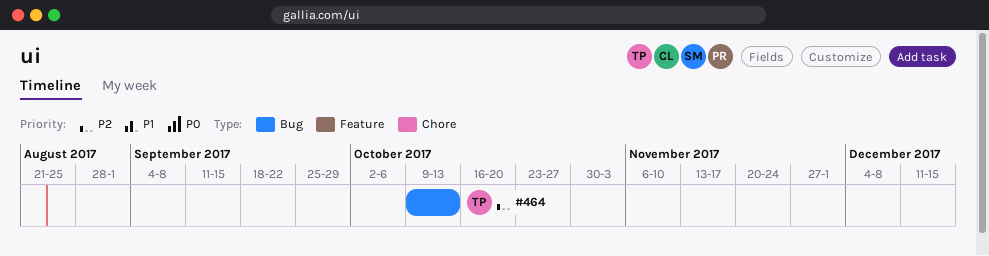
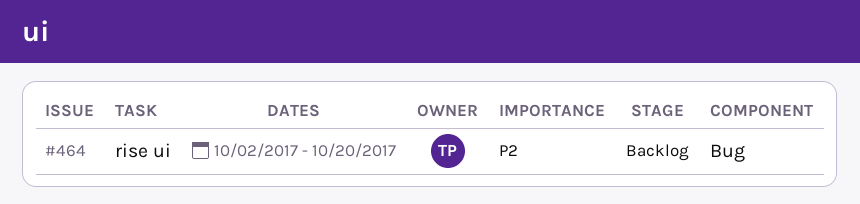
#464, start: Oct 9 -> Oct 2
#464, due: Oct 13 -> Oct 20

